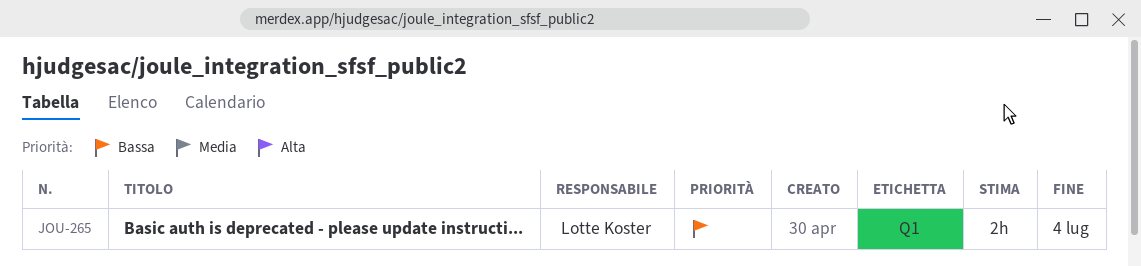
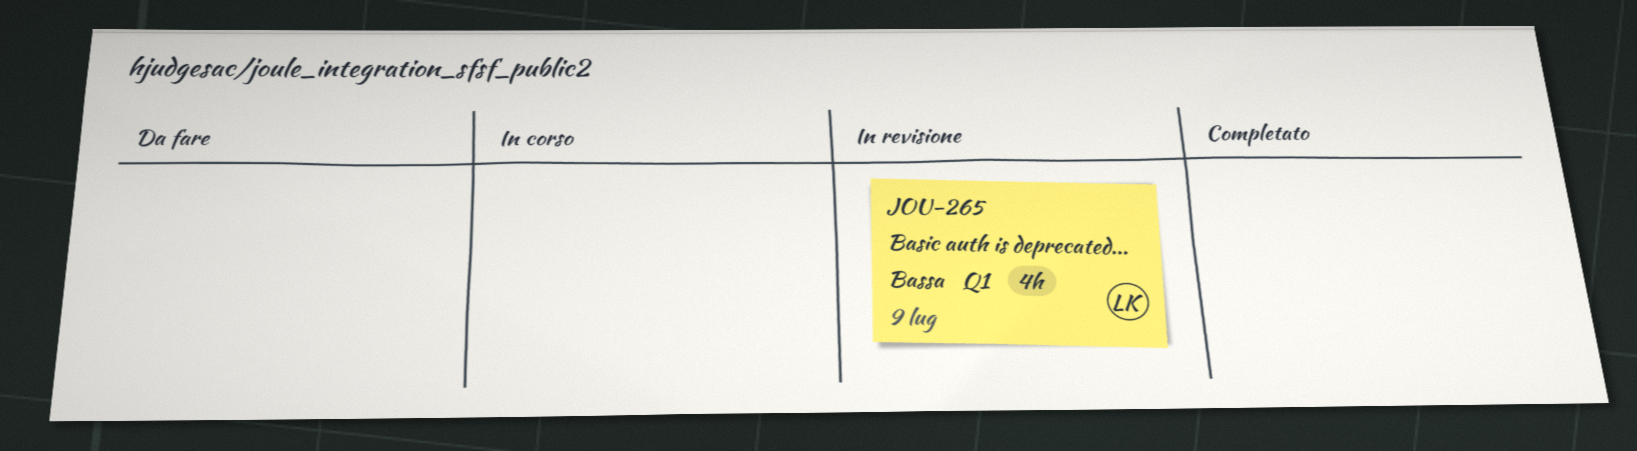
JOU-265, estimate: 2h -> 4h
JOU-265, due: Jul 4 -> Jul 9

